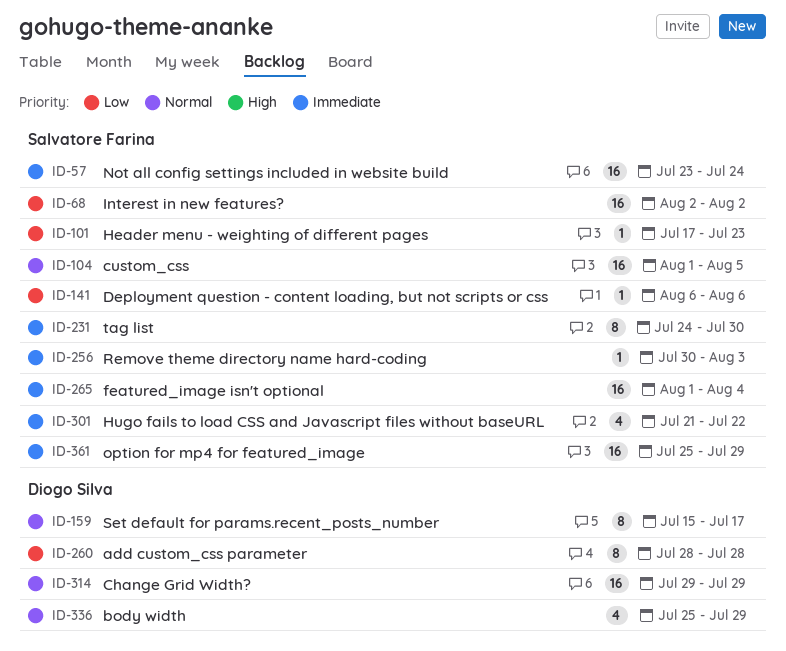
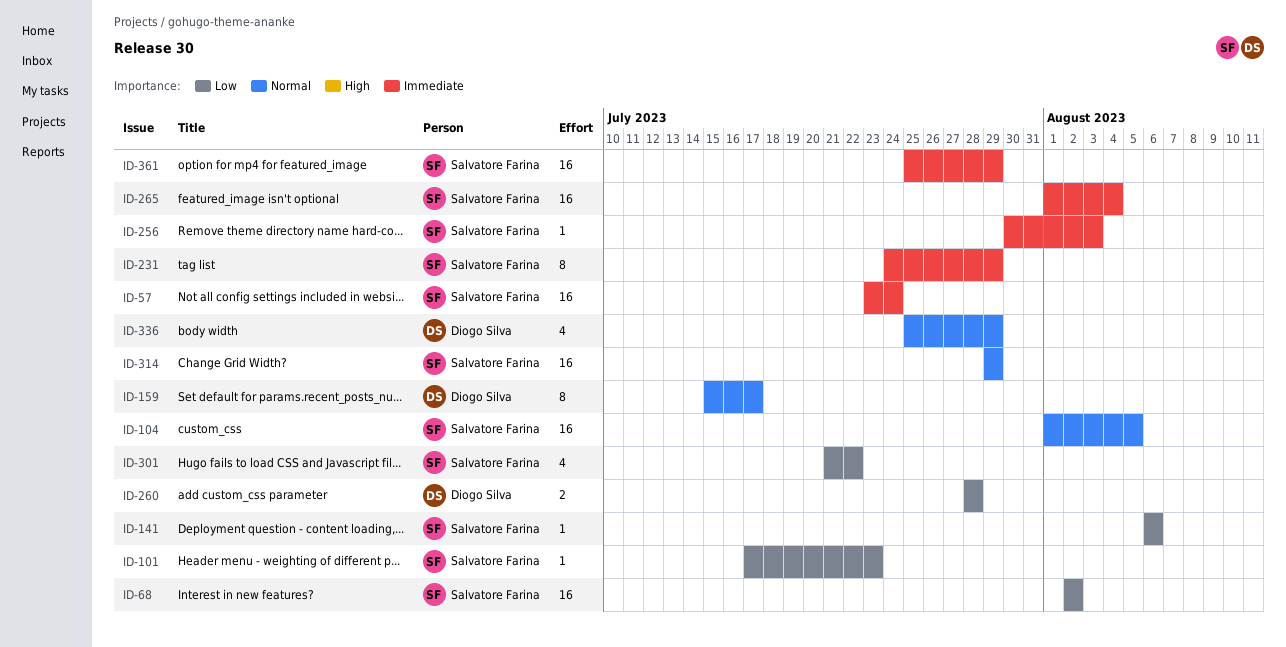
ID-231, due: Jul 30 -> Jul 29
ID-260, estimate: 8 -> 2
ID-301, priority: Immediate -> Low
ID-314, owner: Diogo Silva -> Salvatore Farina

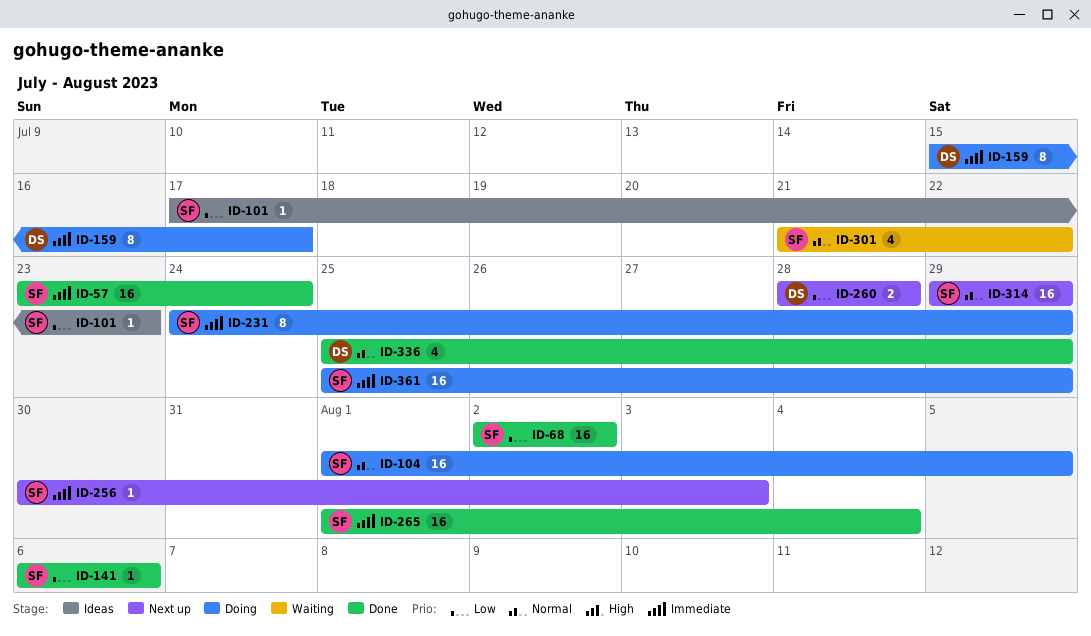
ID-159, priority: Normal -> Immediate
ID-301, priority: Low -> Normal

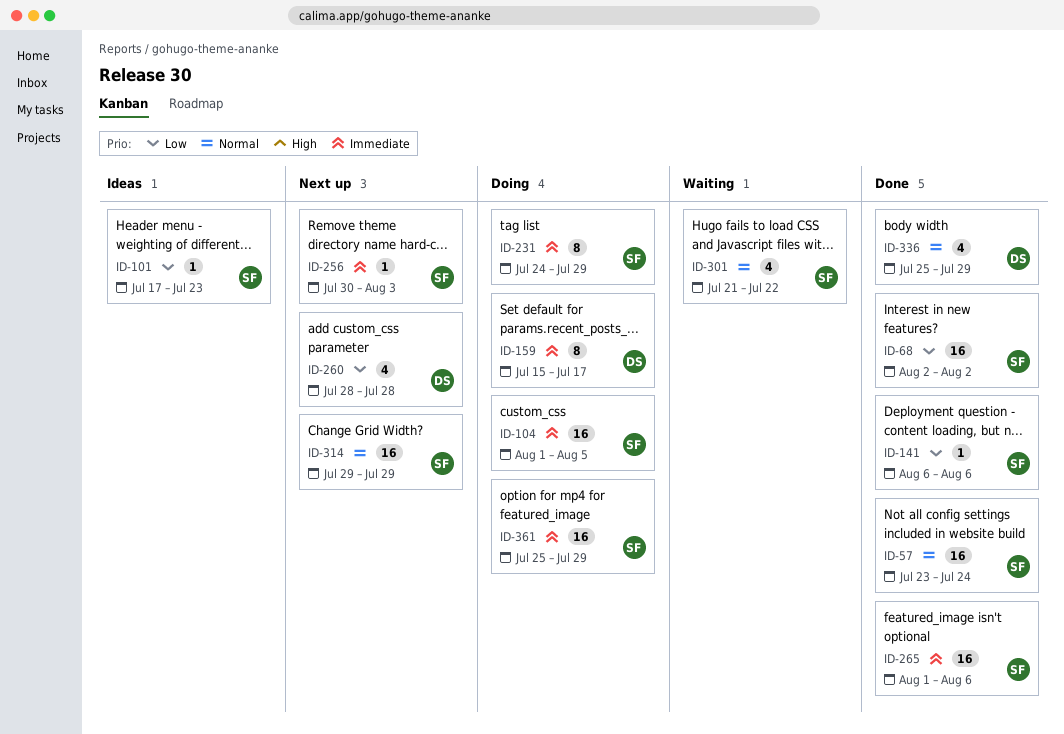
ID-57, priority: Immediate -> Normal
ID-104, priority: Normal -> Immediate
ID-260, estimate: 2 -> 4
ID-265, due: Aug 4 -> Aug 6

